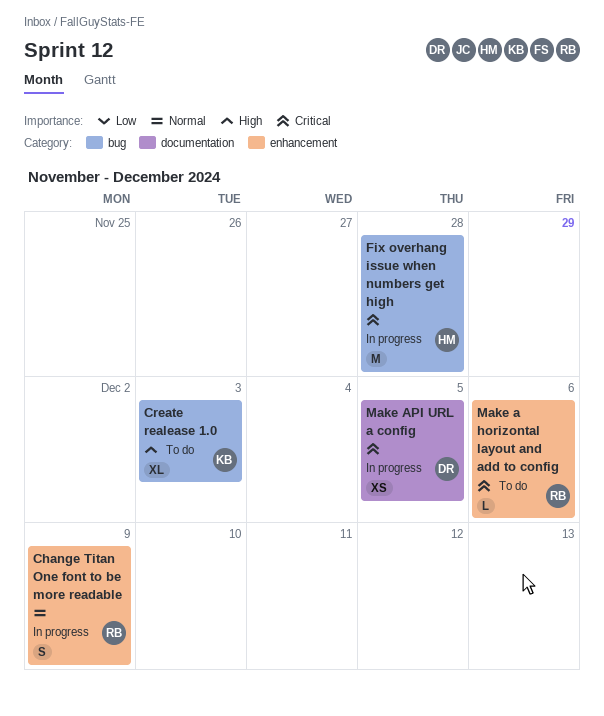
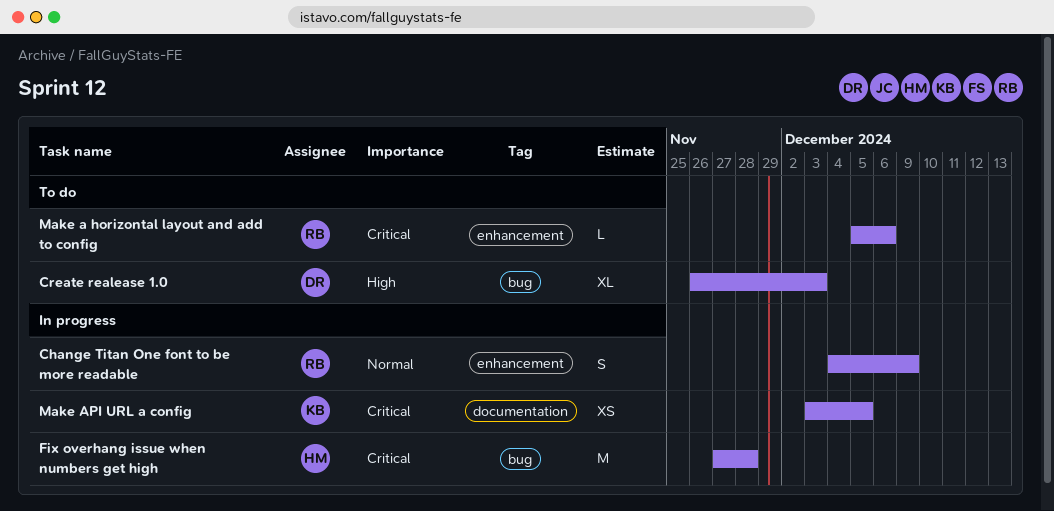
Create realease 1.0, owner: KB -> DR
Make API URL a config, owner: DR -> KB

